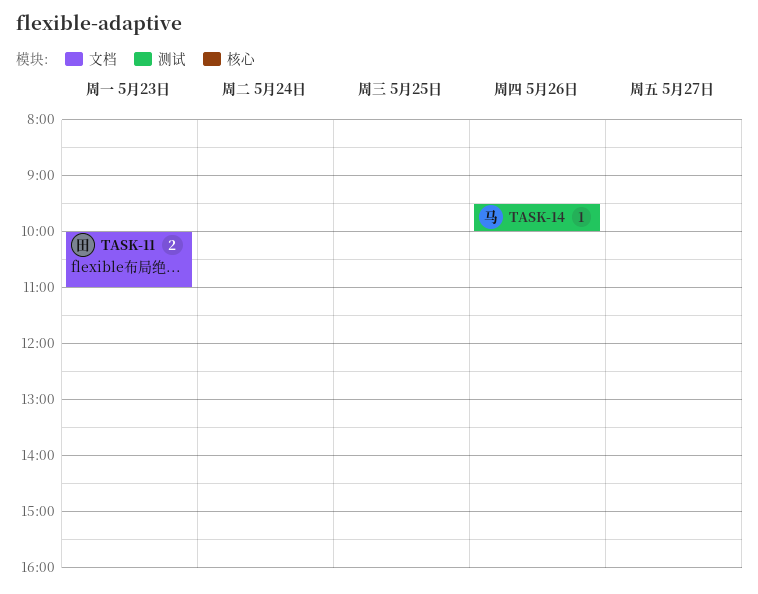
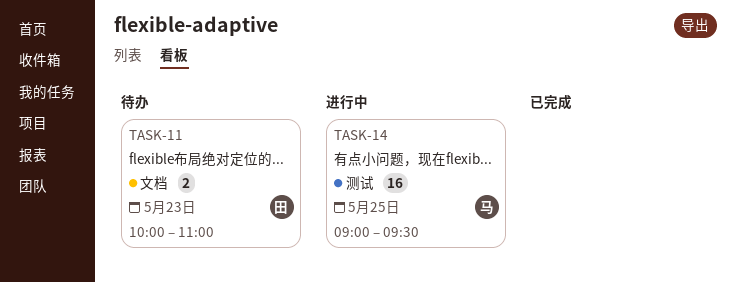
TASK-14, estimate: 1 -> 16
TASK-14, day: May 26 -> May 25
TASK-14, begins: 09:30 -> 09:00
TASK-14, ends: 10:00 -> 09:30

